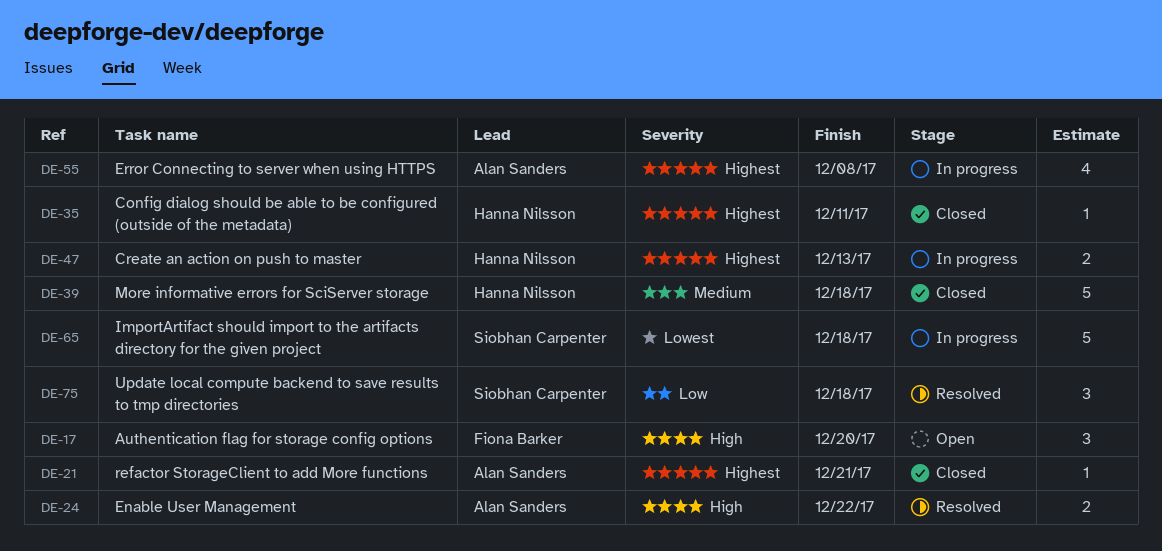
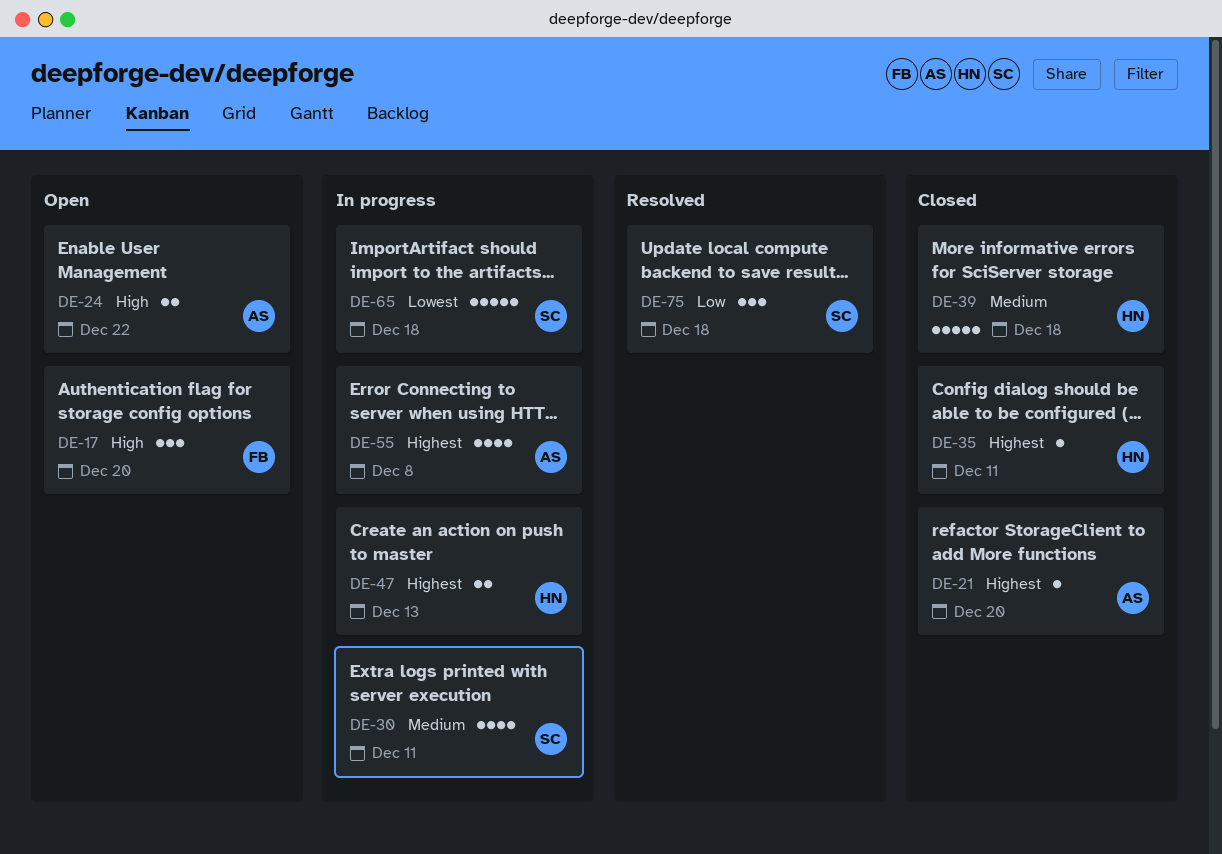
DE-21, due: Dec 21 -> Dec 20
DE-24, status: Resolved -> Open
DE-30: none -> present

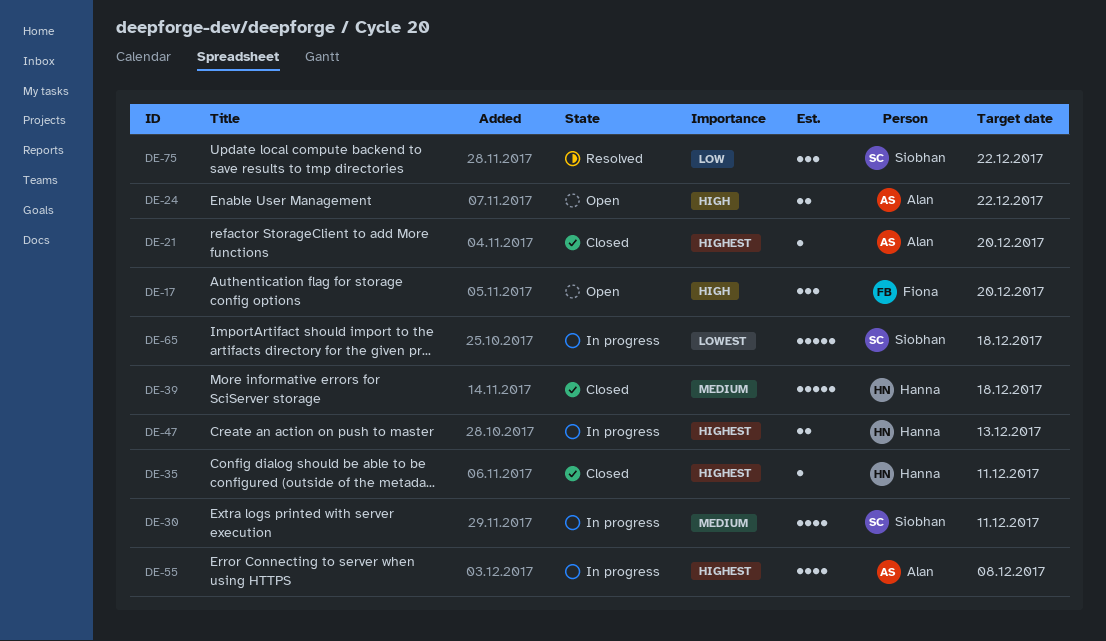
DE-75, due: Dec 18 -> Dec 22

